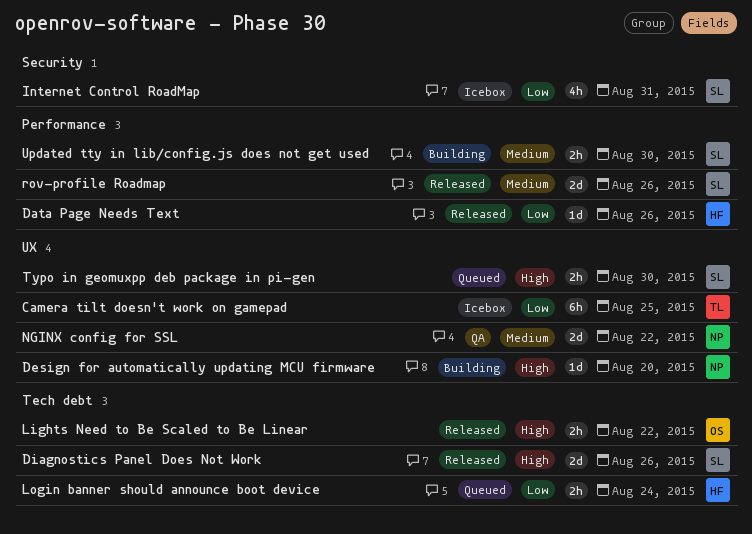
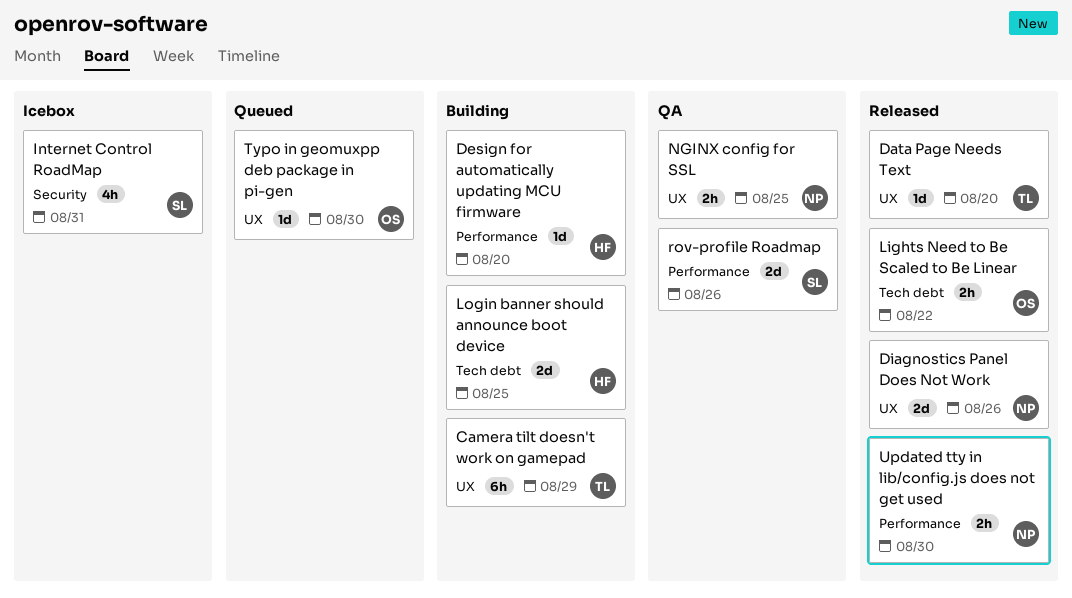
Camera tilt doesn't work on gamepad, status: Icebox -> Building
Camera tilt doesn't work on gamepad, due: Aug 25 -> Aug 29
Data Page Needs Text, owner: HF -> TL
Data Page Needs Text, label: Performance -> UX
Data Page Needs Text, due: Aug 26 -> Aug 20
Design for automatically updating MCU firmware, owner: NP -> HF
Design for automatically updating MCU firmware, label: UX -> Performance
Diagnostics Panel Does Not Work, owner: SL -> NP
Diagnostics Panel Does Not Work, label: Tech debt -> UX
Login banner should announce boot device, status: Queued -> Building
Login banner should announce boot device, estimate: 2h -> 2d
Login banner should announce boot device, due: Aug 24 -> Aug 25
NGINX config for SSL, estimate: 2d -> 2h
NGINX config for SSL, due: Aug 22 -> Aug 25
rov-profile Roadmap, status: Released -> QA
Typo in geomuxpp deb package in pi-gen, owner: SL -> OS
Typo in geomuxpp deb package in pi-gen, estimate: 2h -> 1d
Updated tty in lib/config.js does not get used, status: Building -> Released
Updated tty in lib/config.js does not get used, owner: SL -> NP

